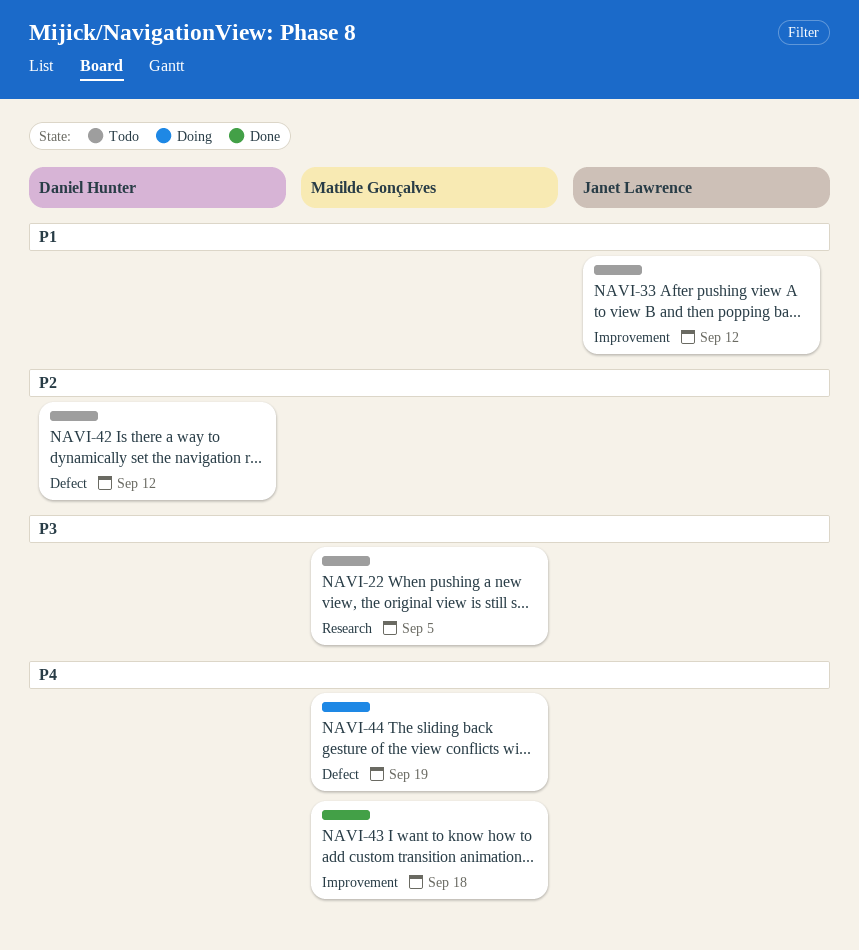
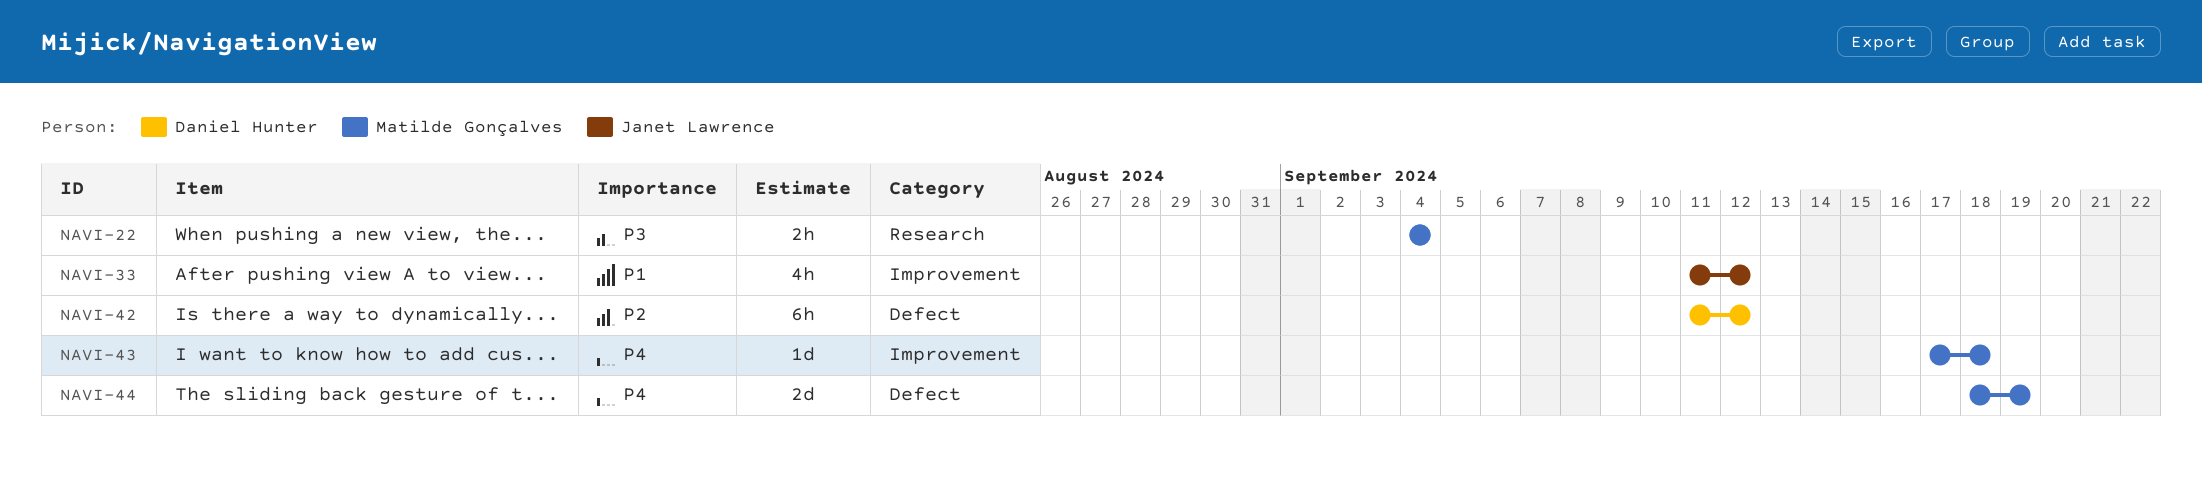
NAVI-22, due: Sep 5 -> Sep 4

